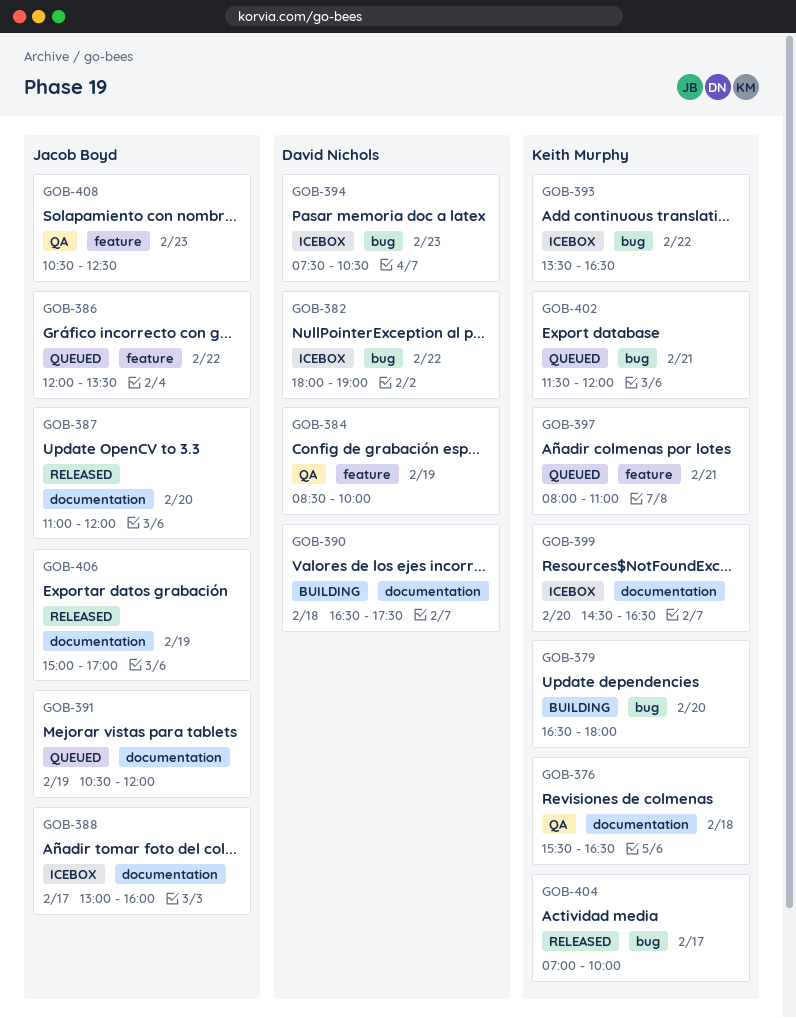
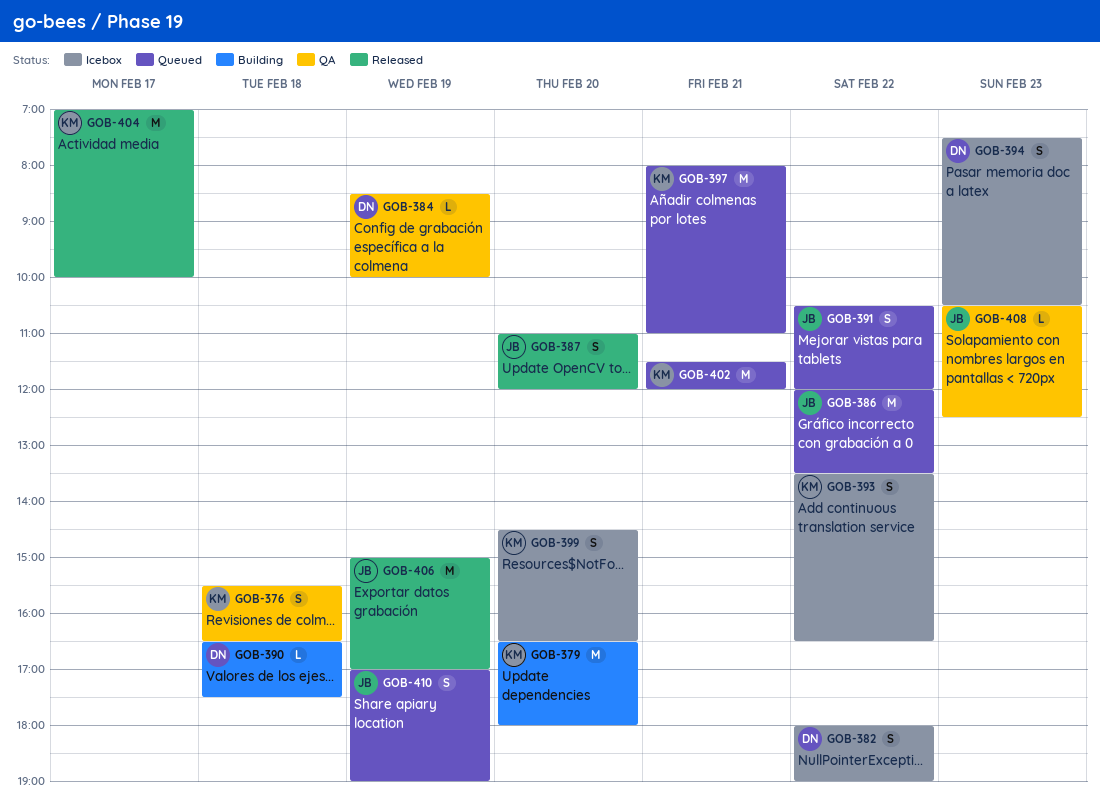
GOB-388: present -> none
GOB-391, day: Feb 19 -> Feb 22
GOB-410: none -> present

